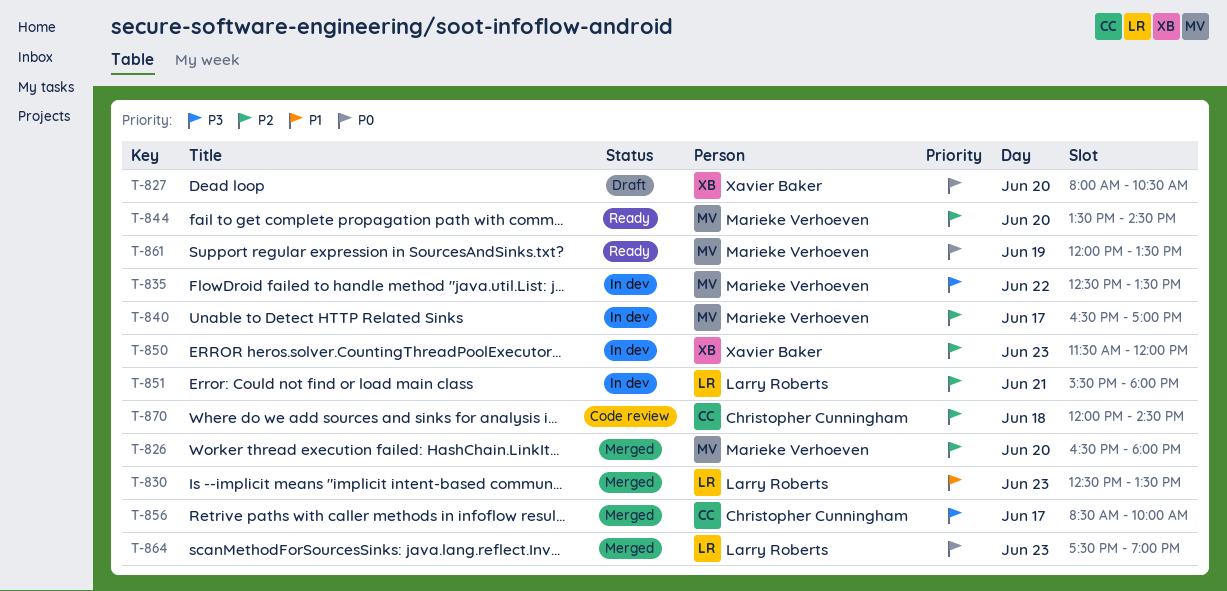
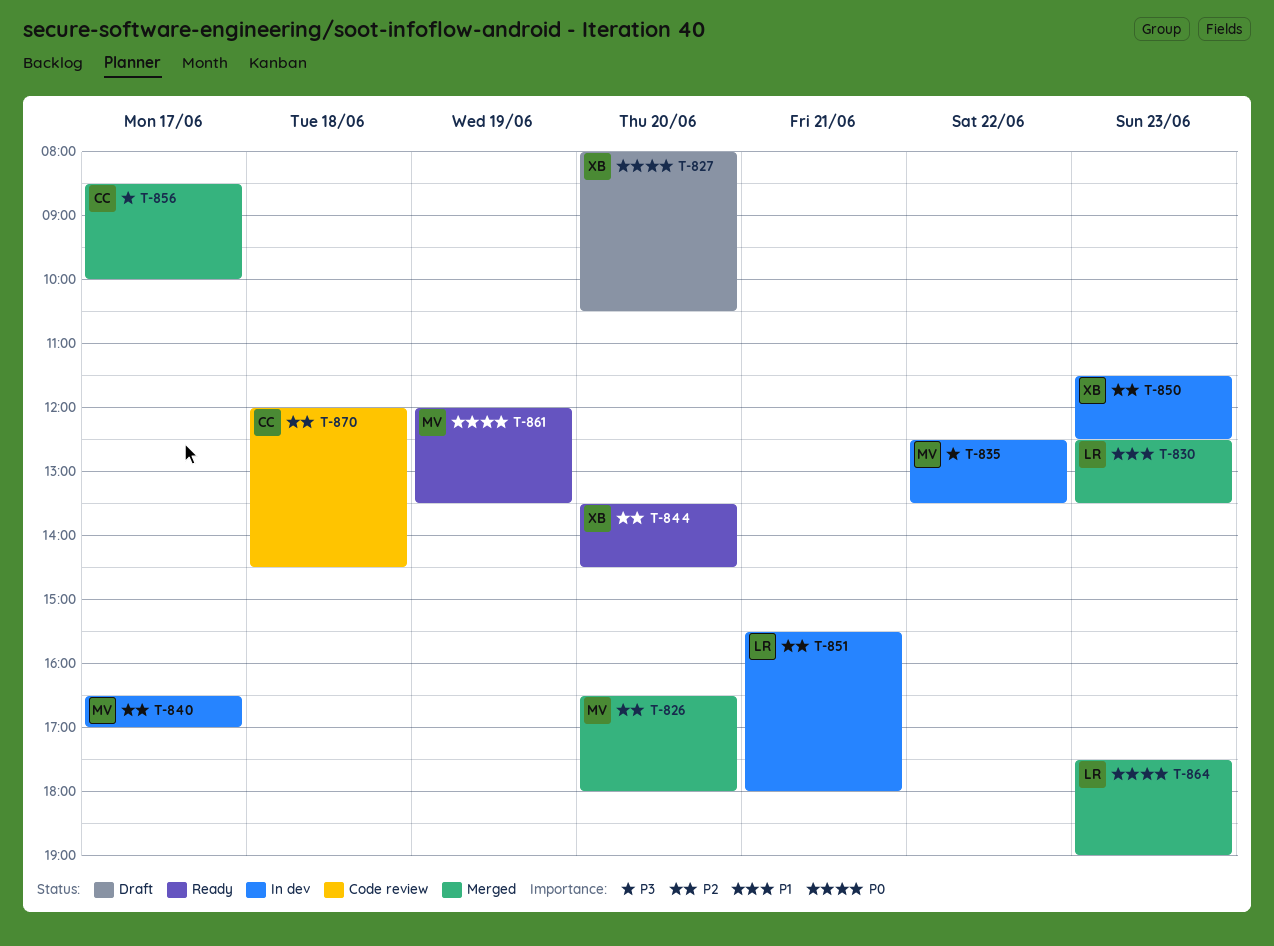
T-844, owner: Marieke Verhoeven -> Xavier Baker
T-850, ends: 12:00 -> 12:30

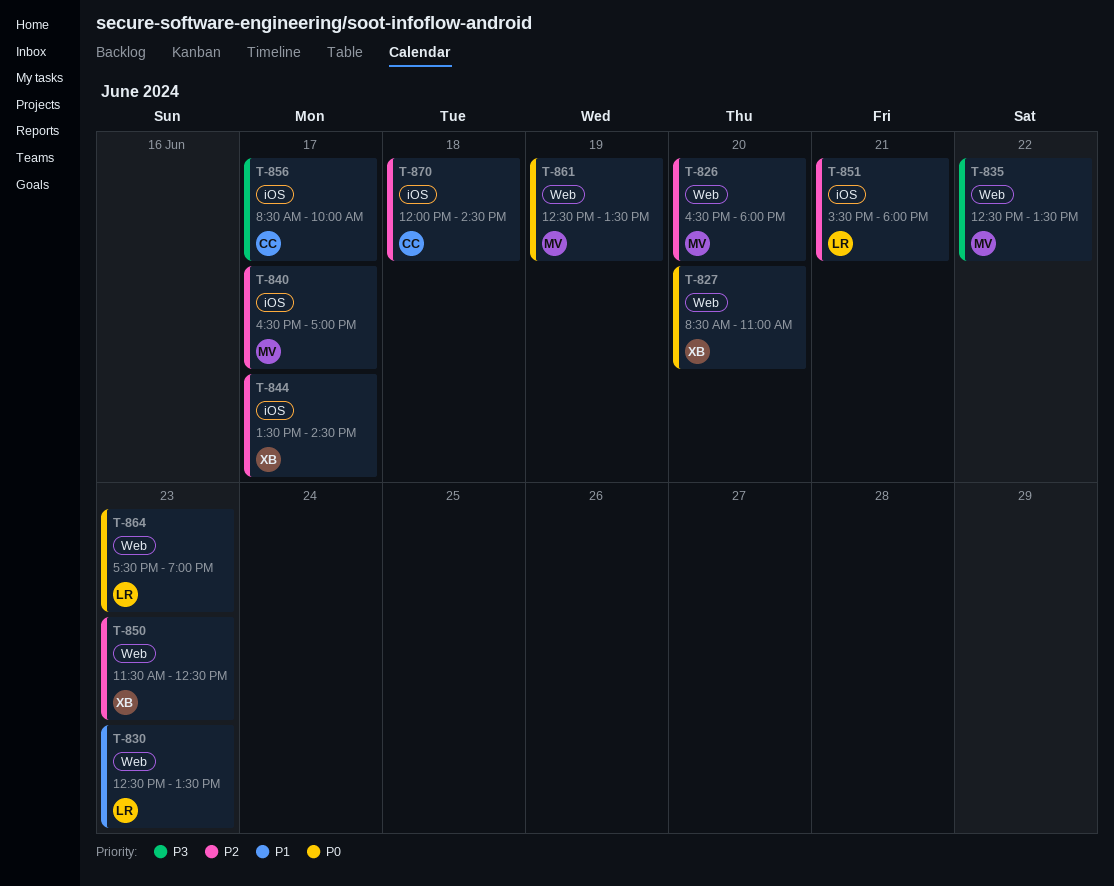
T-827, begins: 08:00 -> 08:30
T-827, ends: 10:30 -> 11:00
T-844, day: Jun 20 -> Jun 17
T-861, begins: 12:00 -> 12:30

